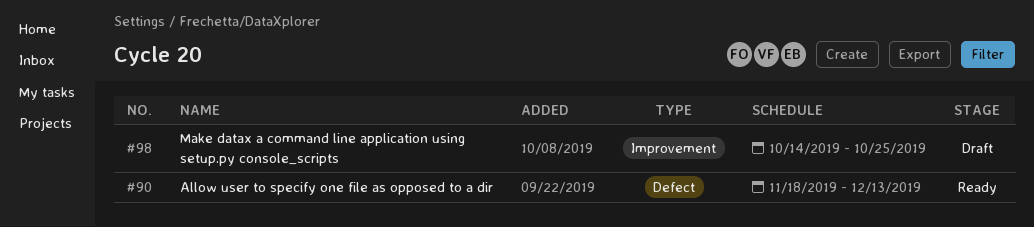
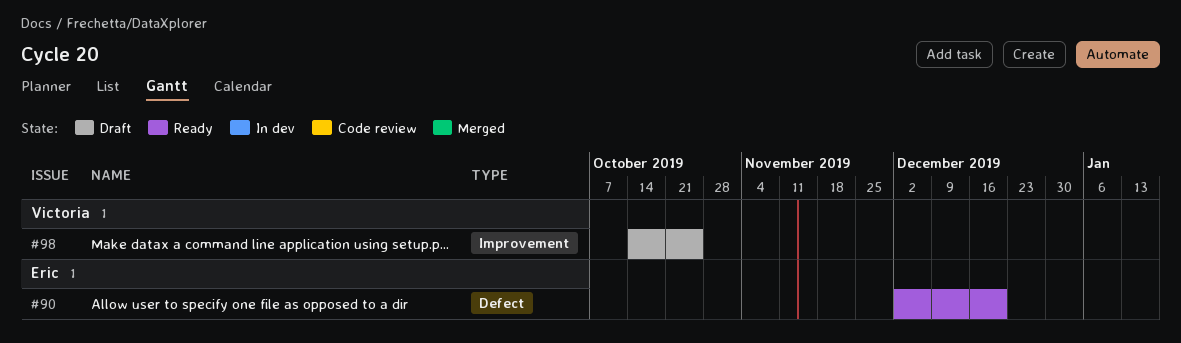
#90, start: Nov 18 -> Dec 2
#90, due: Dec 13 -> Dec 20

